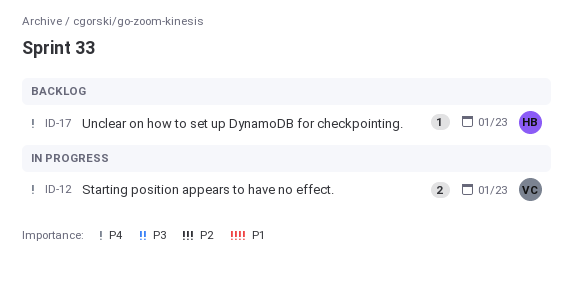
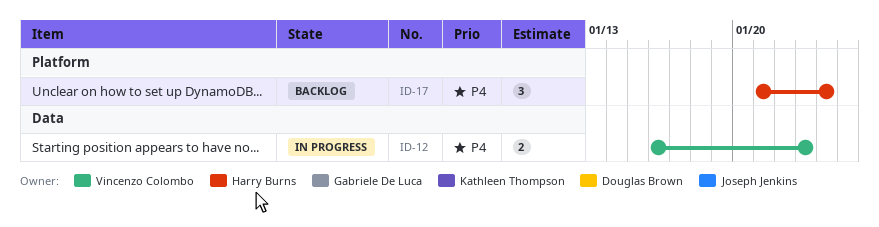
ID-17, estimate: 1 -> 3
ID-17, due: Jan 23 -> Jan 24

